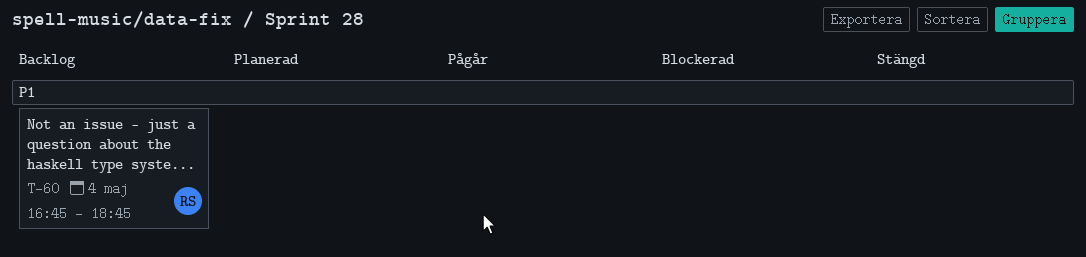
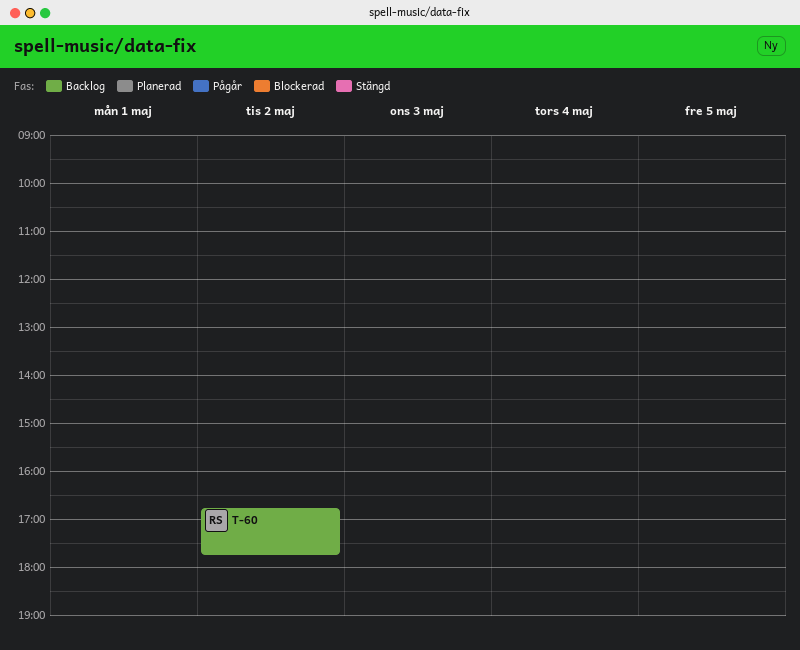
T-60, day: May 4 -> May 2
T-60, ends: 18:45 -> 17:45

